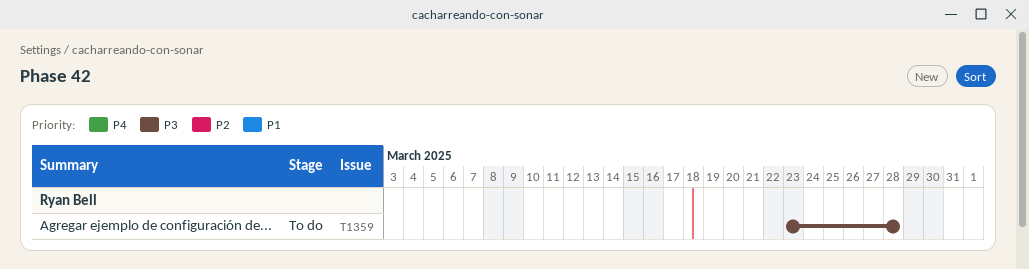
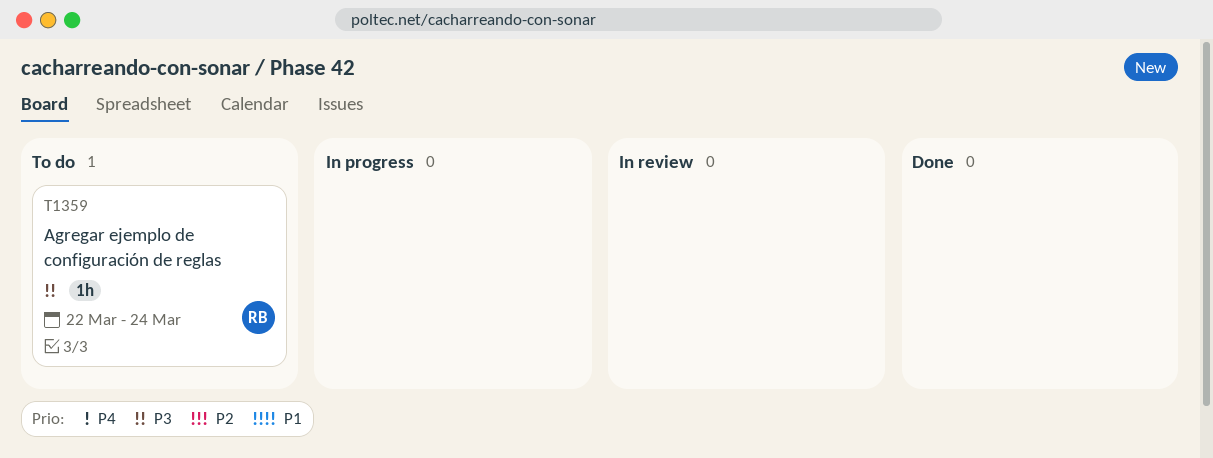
T1359, start: Mar 23 -> Mar 22
T1359, due: Mar 28 -> Mar 24

